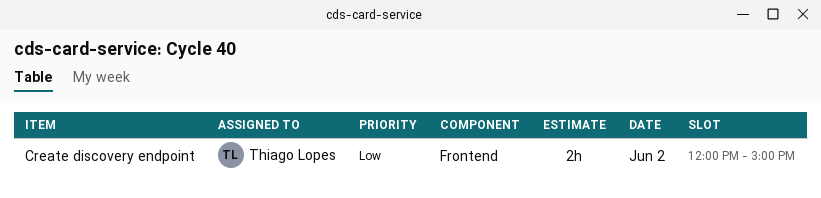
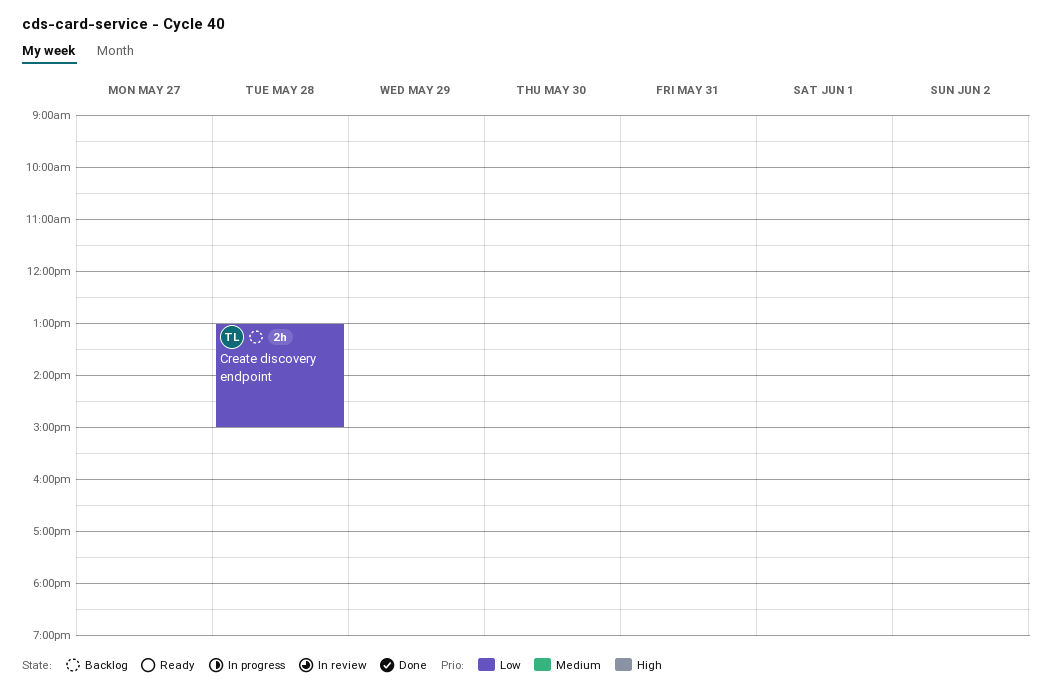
Create discovery endpoint, day: Jun 2 -> May 28
Create discovery endpoint, begins: 12:00 -> 13:00

